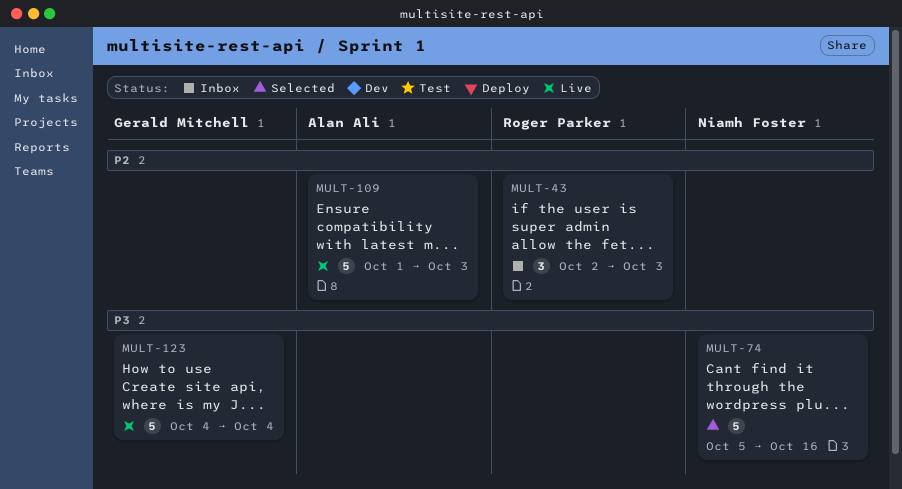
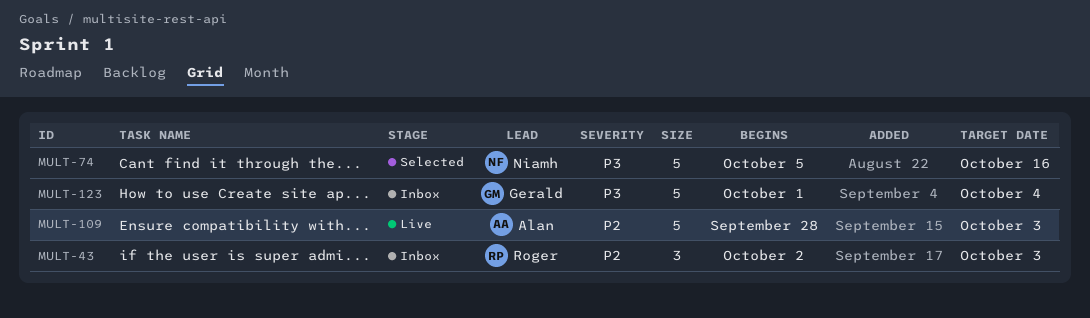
MULT-109, start: Oct 1 -> Sep 28
MULT-123, status: Live -> Inbox
MULT-123, start: Oct 4 -> Oct 1

